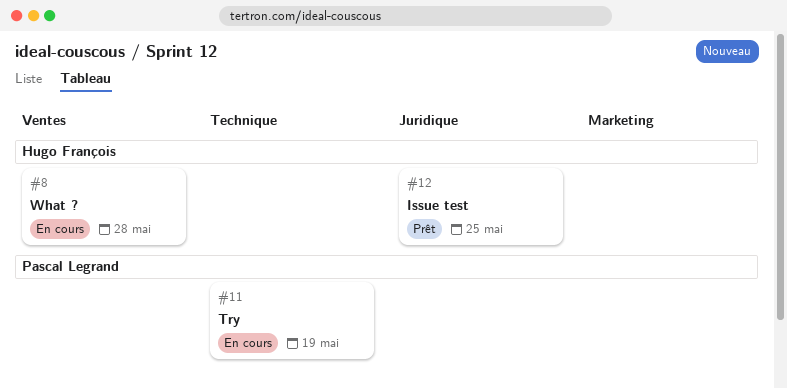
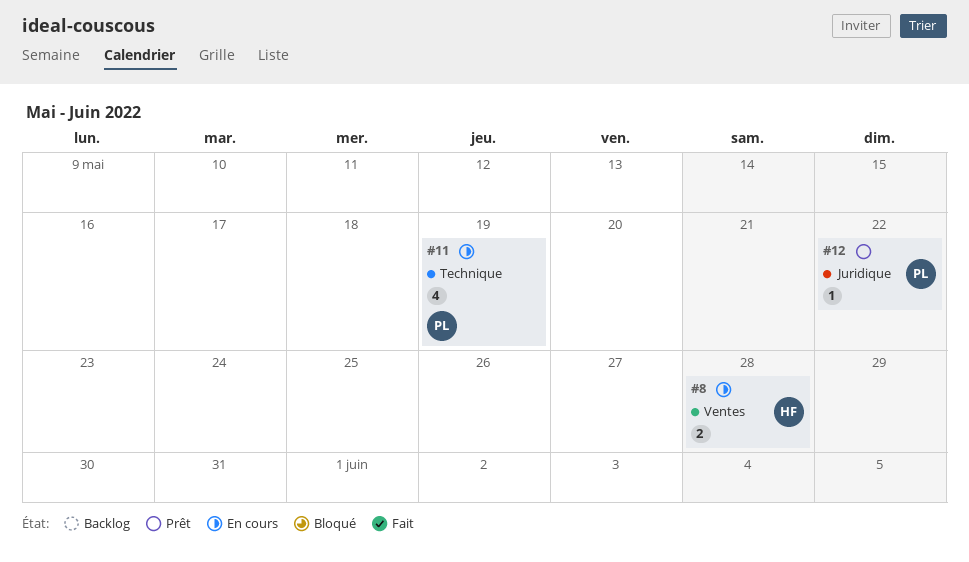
#12, owner: Hugo François -> Pascal Legrand
#12, due: May 25 -> May 22

